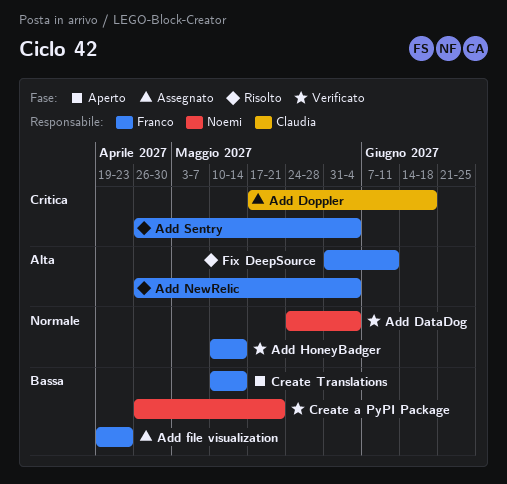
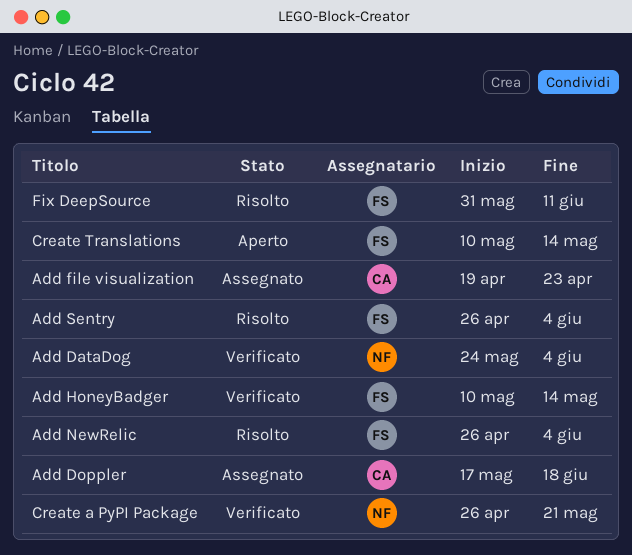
Add file visualization, owner: Franco -> Claudia

